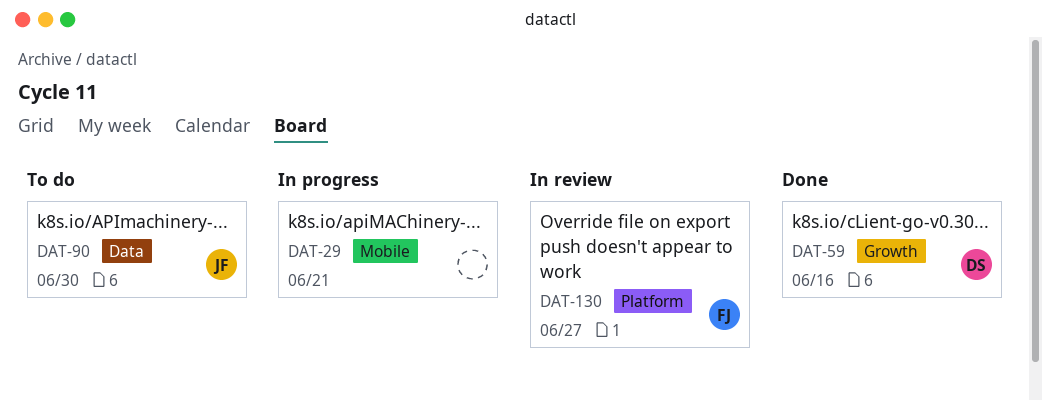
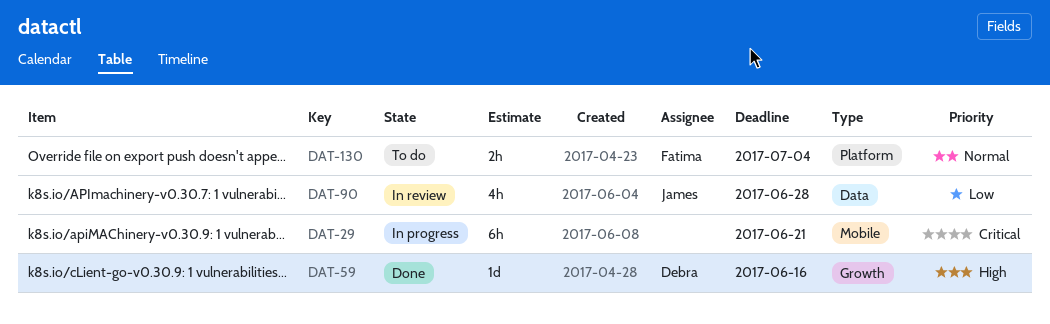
DAT-90, status: To do -> In review
DAT-90, due: Jun 30 -> Jun 28
DAT-130, status: In review -> To do
DAT-130, due: Jun 27 -> Jul 4

